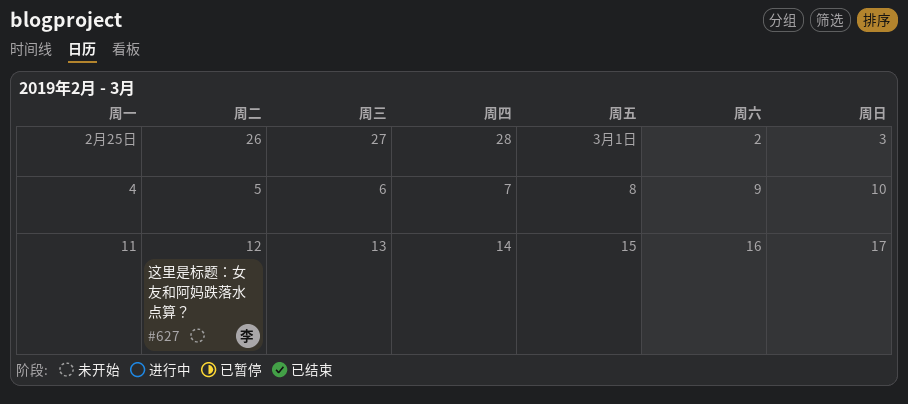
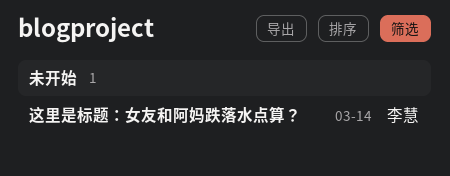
这里是标题：女友和阿妈跌落水点算？, due: Mar 12 -> Mar 14

